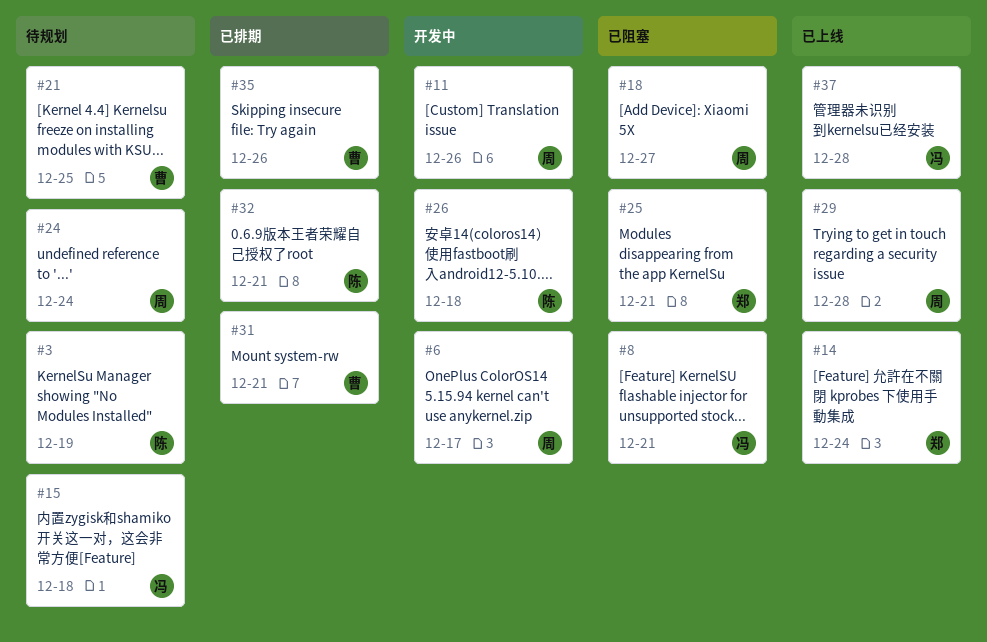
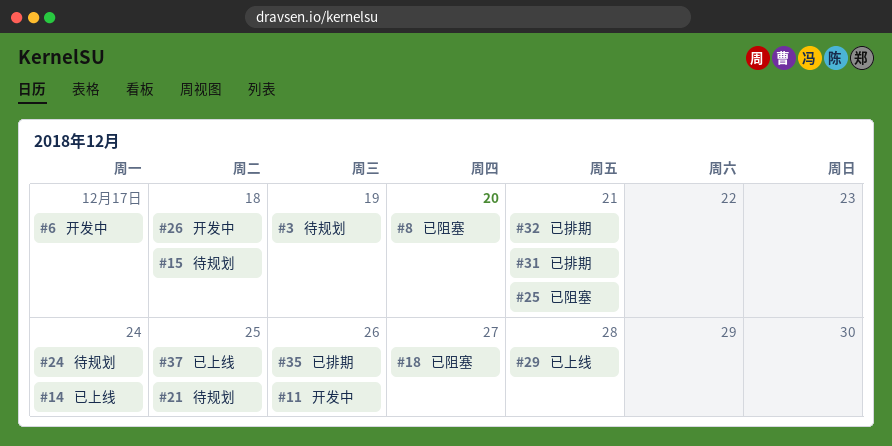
#8, due: Dec 21 -> Dec 20
#37, due: Dec 28 -> Dec 25

